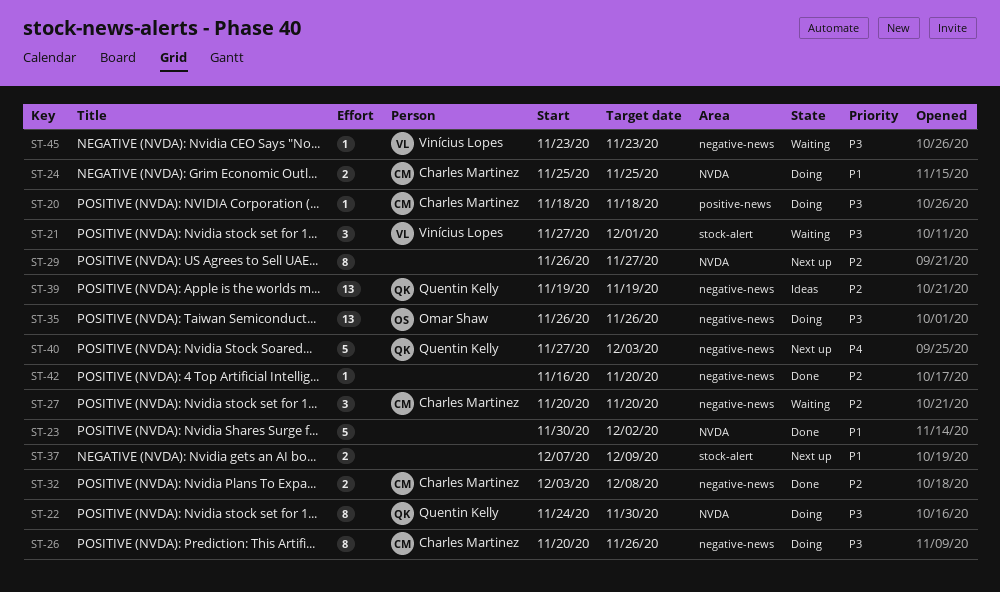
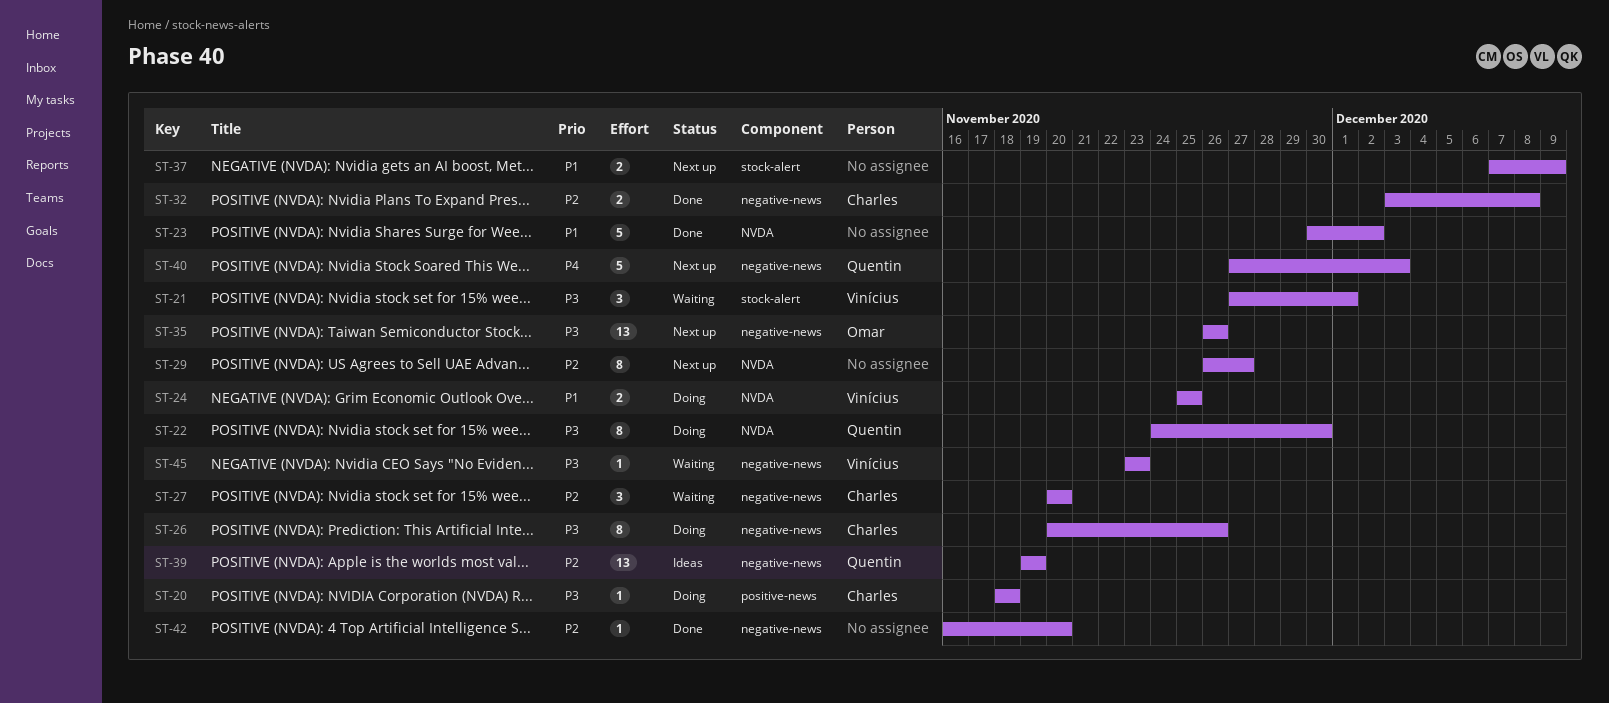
ST-24, owner: Charles Martinez -> Vinícius Lopes
ST-35, status: Doing -> Next up

